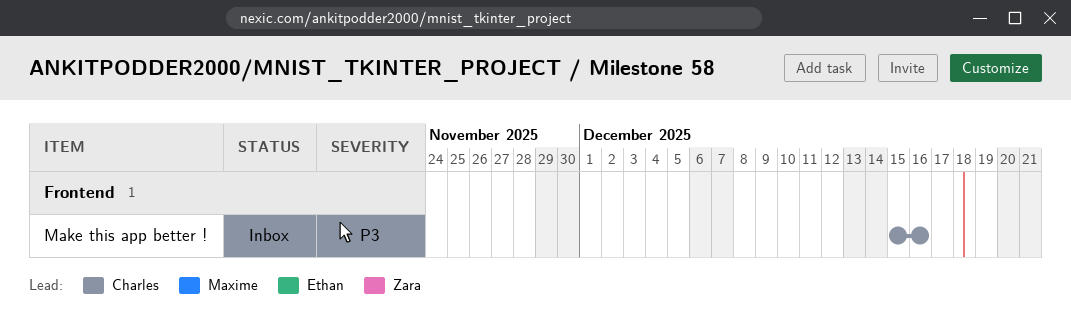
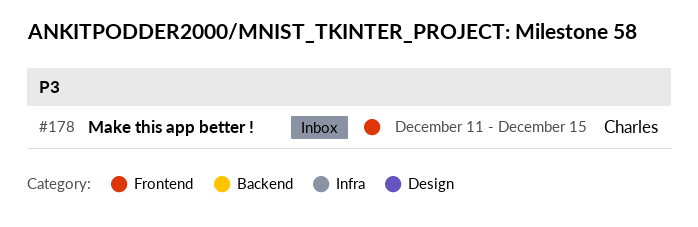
Make this app better !, start: Dec 15 -> Dec 11
Make this app better !, due: Dec 16 -> Dec 15

